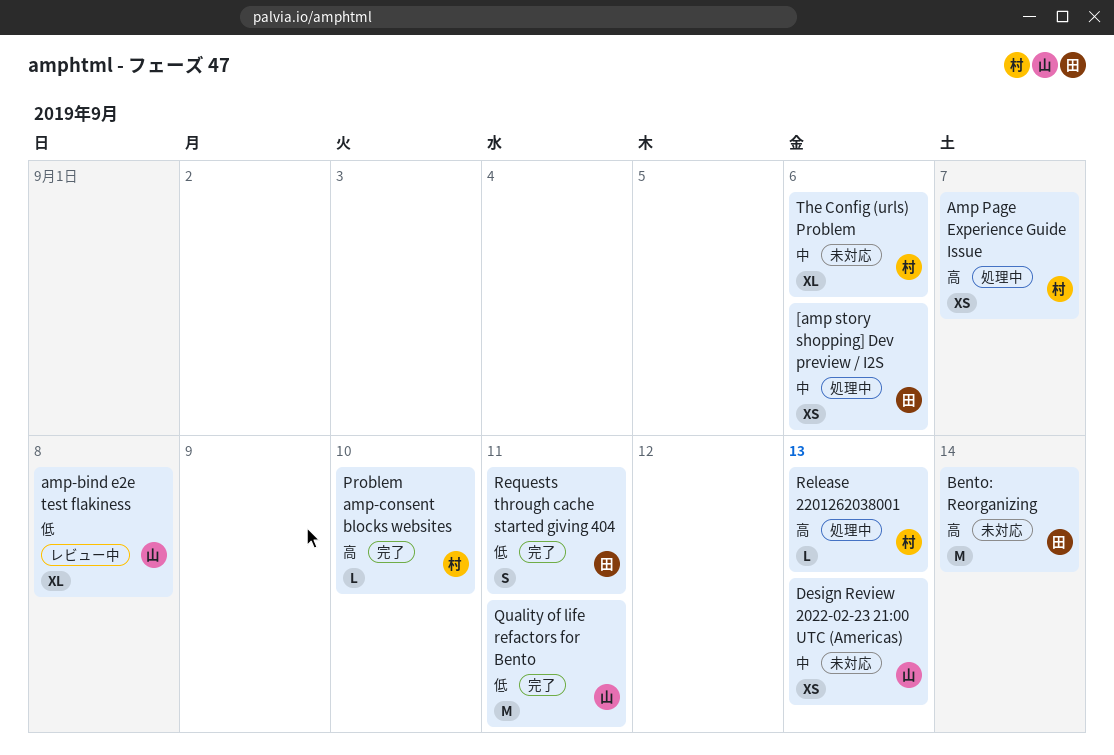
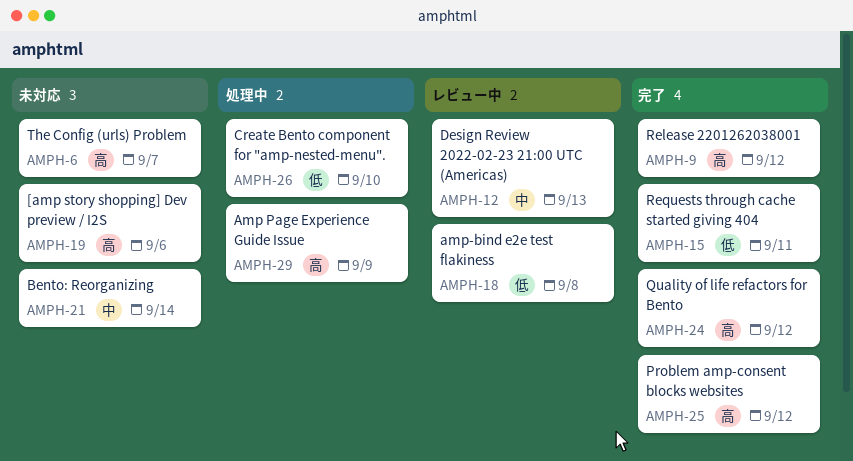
[amp story shopping] Dev preview / I2S, status: 処理中 -> 未対応
[amp story shopping] Dev preview / I2S, priority: 中 -> 高
Amp Page Experience Guide Issue, due: Sep 7 -> Sep 9
Bento: Reorganizing, priority: 高 -> 中
Create Bento component for "amp-nested-menu".: none -> present
Design Review 2022-02-23 21:00 UTC (Americas), status: 未対応 -> レビュー中
Problem amp-consent blocks websites, due: Sep 10 -> Sep 12
Quality of life refactors for Bento, priority: 低 -> 高
Quality of life refactors for Bento, due: Sep 11 -> Sep 12
Release 2201262038001, status: 処理中 -> 完了
Release 2201262038001, due: Sep 13 -> Sep 12
The Config (urls) Problem, priority: 中 -> 高
The Config (urls) Problem, due: Sep 6 -> Sep 7

